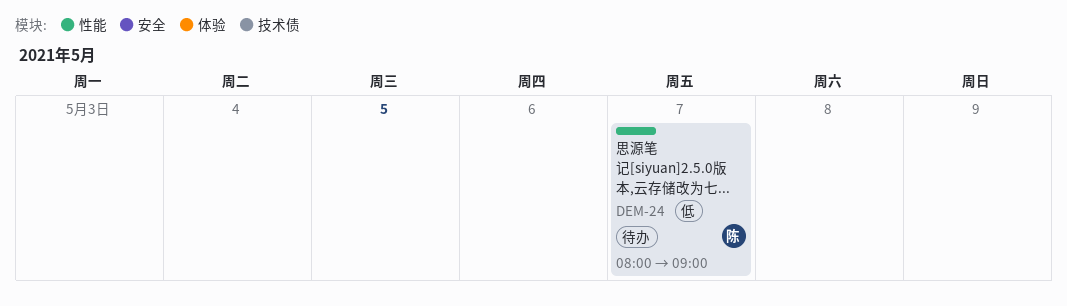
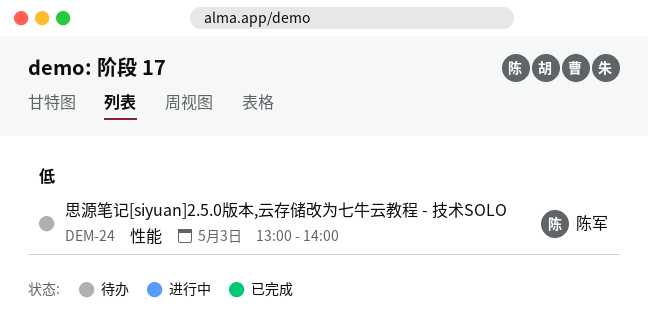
DEM-24, day: May 7 -> May 3
DEM-24, begins: 08:00 -> 13:00
DEM-24, ends: 09:00 -> 14:00

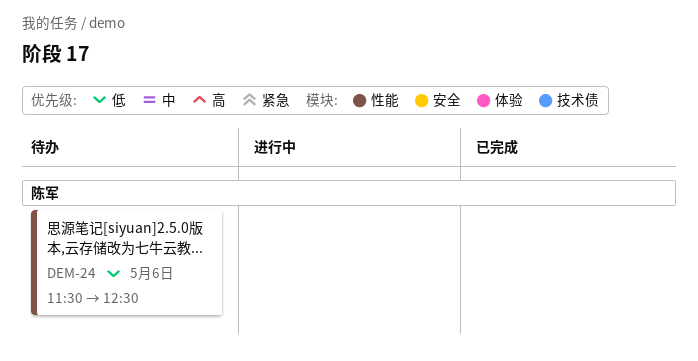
DEM-24, day: May 3 -> May 6
DEM-24, begins: 13:00 -> 11:30
DEM-24, ends: 14:00 -> 12:30

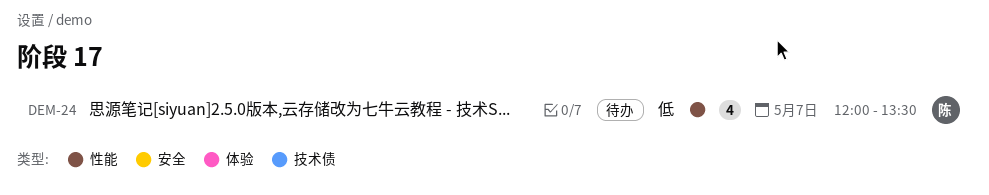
DEM-24, day: May 6 -> May 7
DEM-24, begins: 11:30 -> 12:00
DEM-24, ends: 12:30 -> 13:30

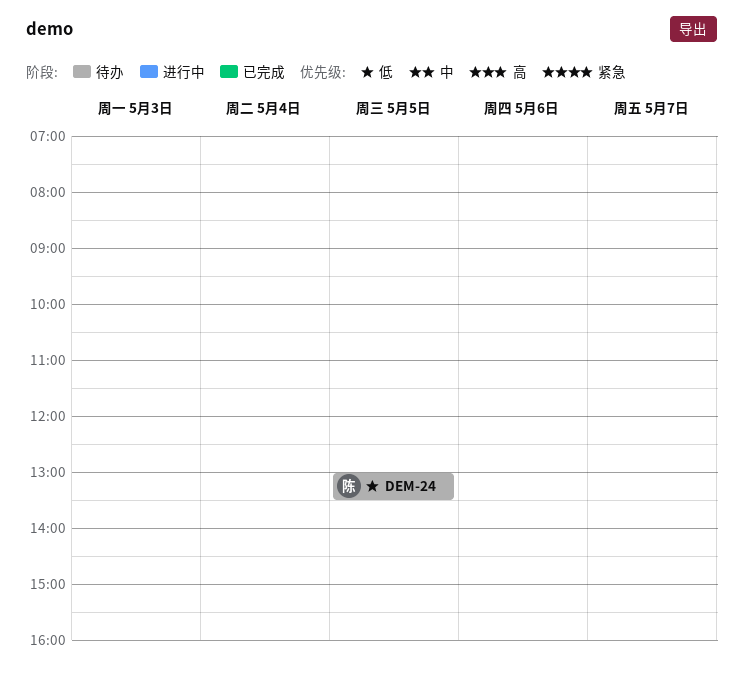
DEM-24, day: May 7 -> May 5
DEM-24, begins: 12:00 -> 13:00

